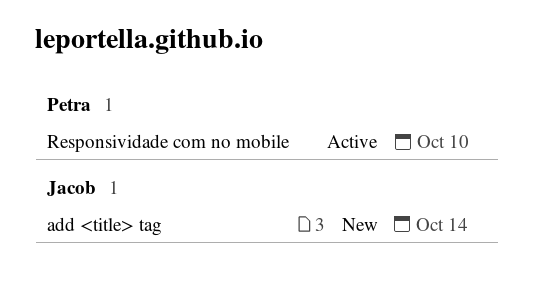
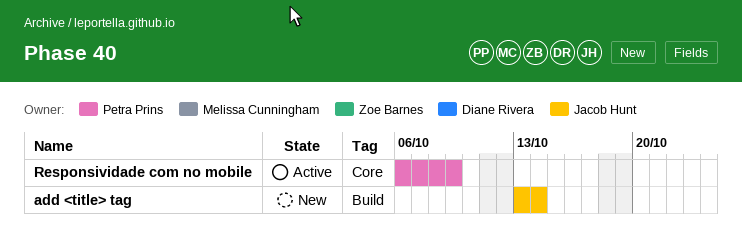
Responsividade com no mobile, due: Oct 10 -> Oct 9

